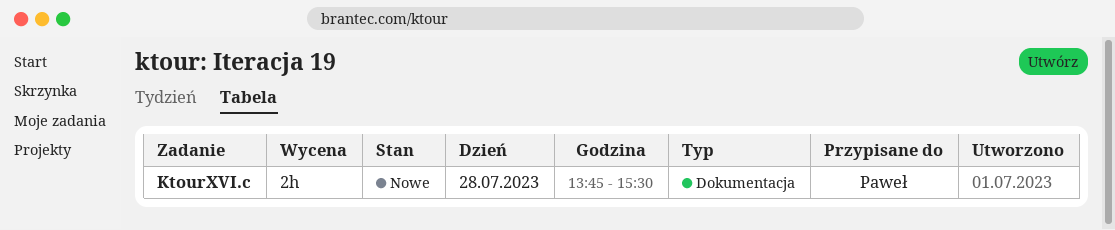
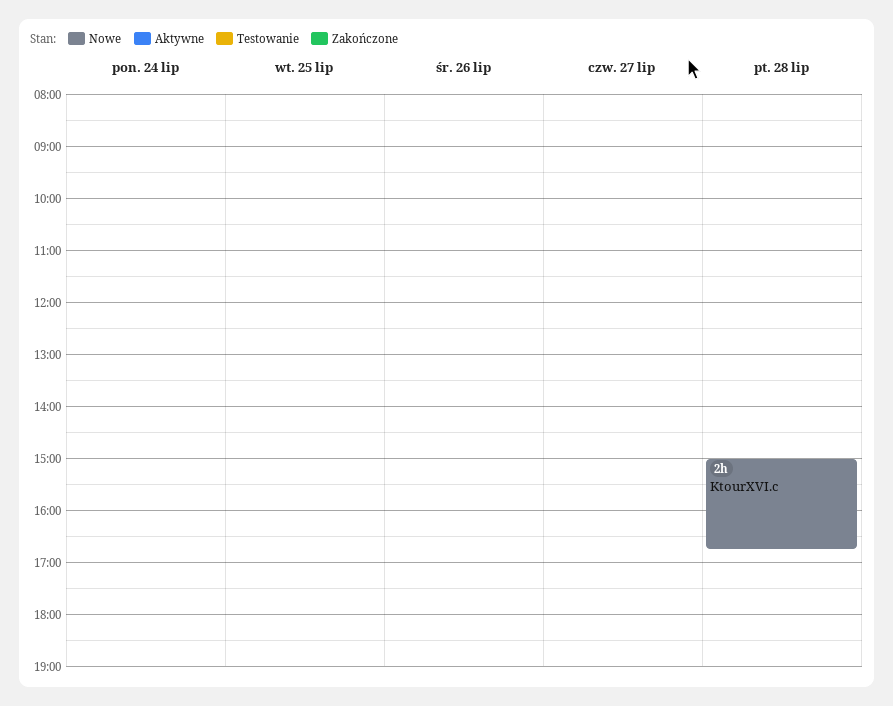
KtourXVI.c, begins: 13:45 -> 15:00
KtourXVI.c, ends: 15:30 -> 16:45

